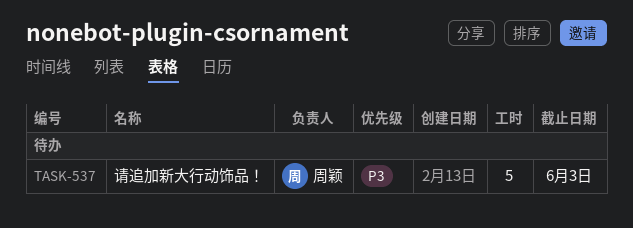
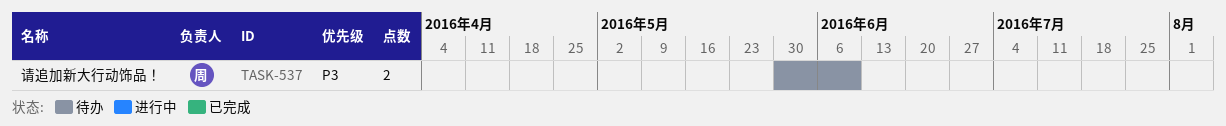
TASK-537, estimate: 5 -> 2
TASK-537, due: Jun 3 -> Jun 10

